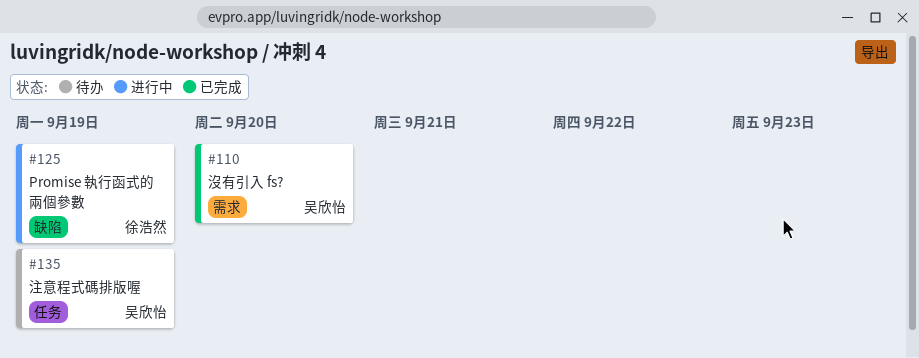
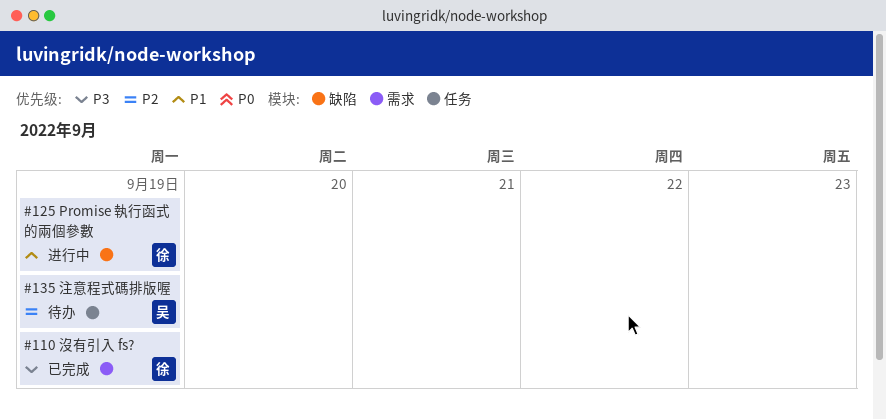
#110, owner: 吴欣怡 -> 徐浩然
#110, due: Sep 20 -> Sep 19

